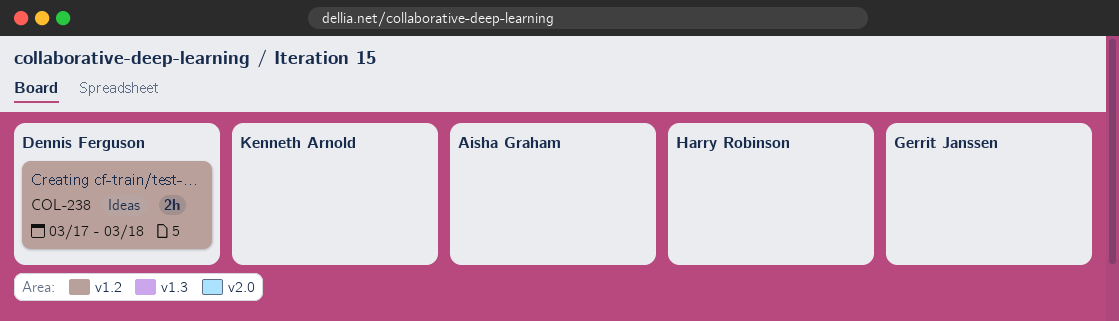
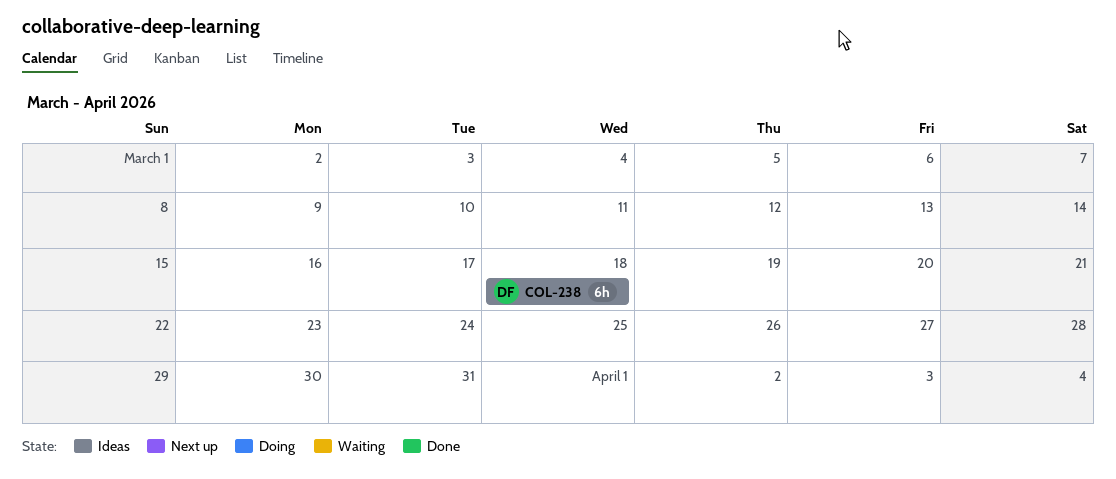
COL-238, estimate: 2h -> 6h
COL-238, start: Mar 17 -> Mar 18

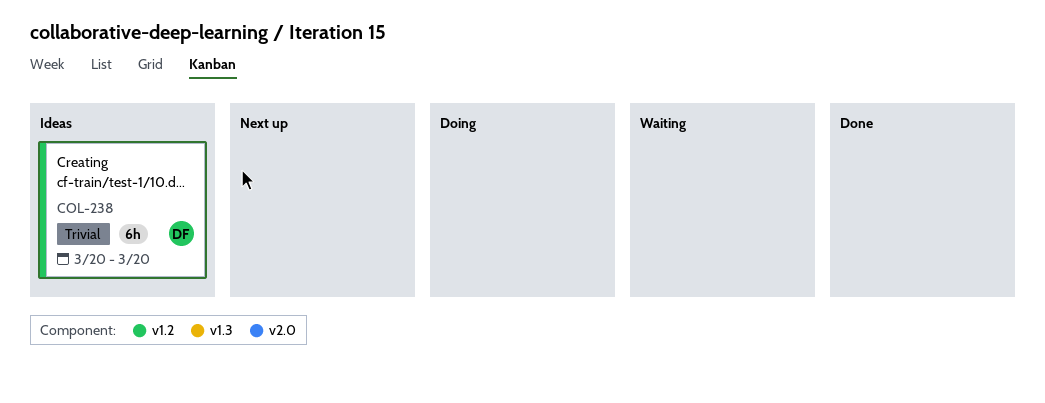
COL-238, start: Mar 18 -> Mar 20
COL-238, due: Mar 18 -> Mar 20

